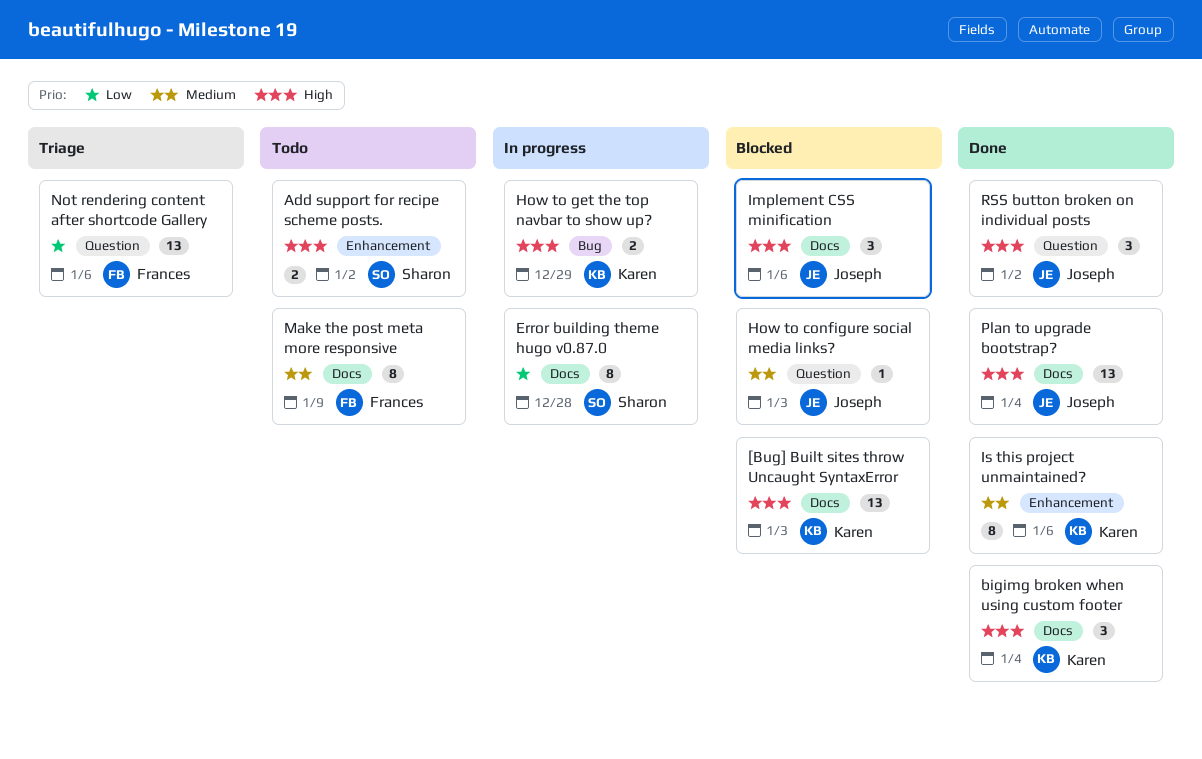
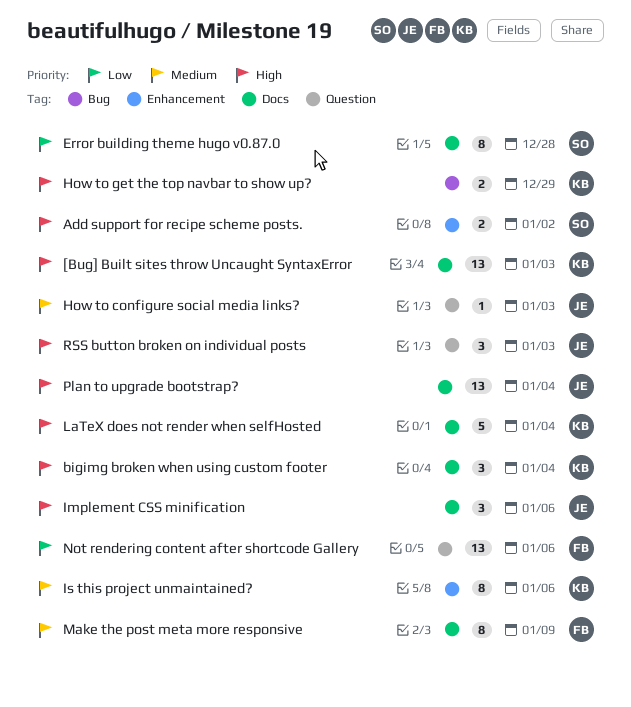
LaTeX does not render when selfHosted: none -> present
RSS button broken on individual posts, due: Jan 2 -> Jan 3

